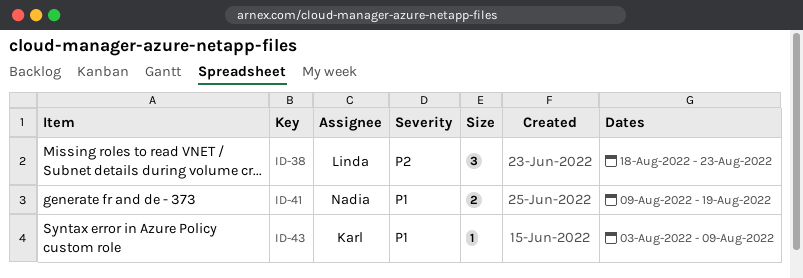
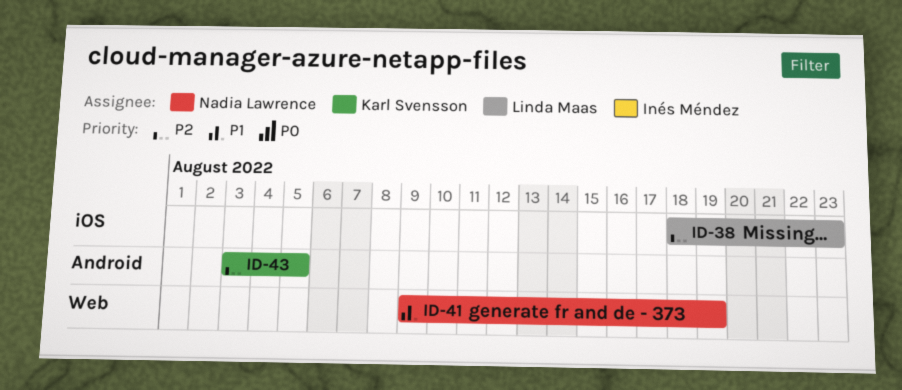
ID-43, priority: P1 -> P2
ID-43, due: Aug 9 -> Aug 5

